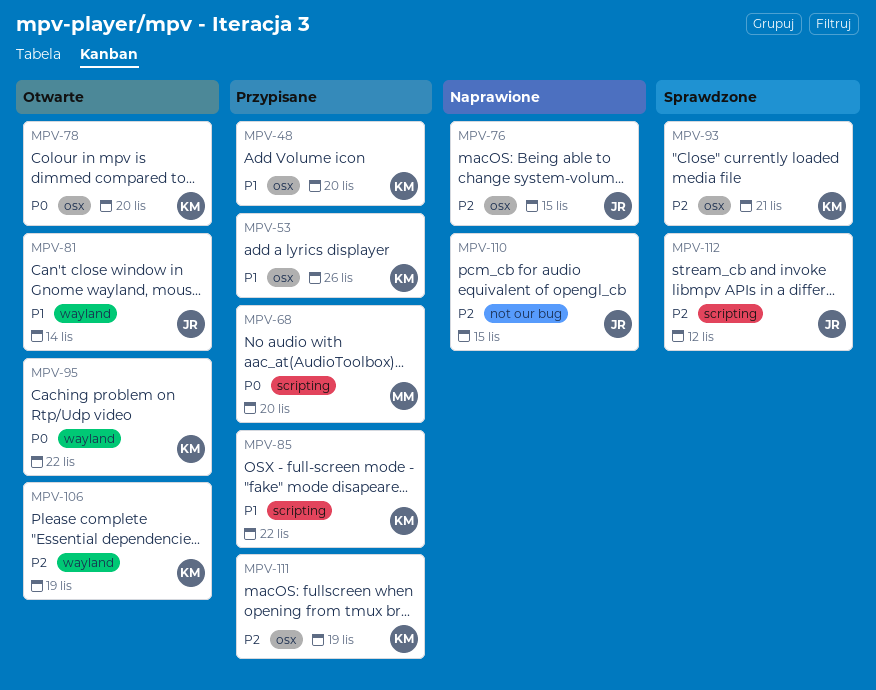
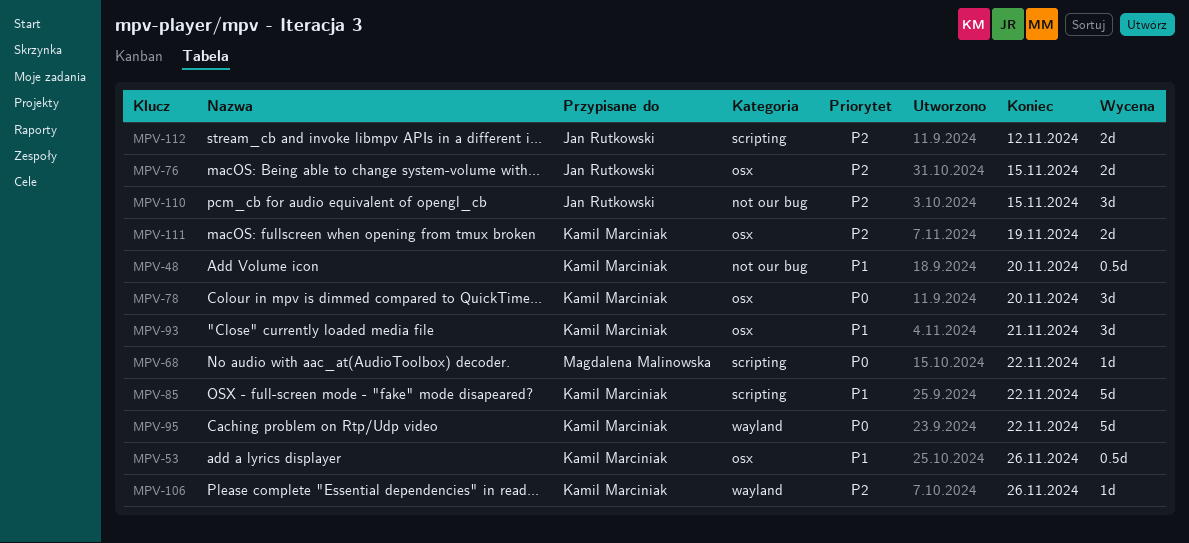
MPV-48, label: osx -> not our bug
MPV-68, due: Nov 20 -> Nov 22
MPV-81: present -> none
MPV-93, priority: P2 -> P1
MPV-106, due: Nov 19 -> Nov 26

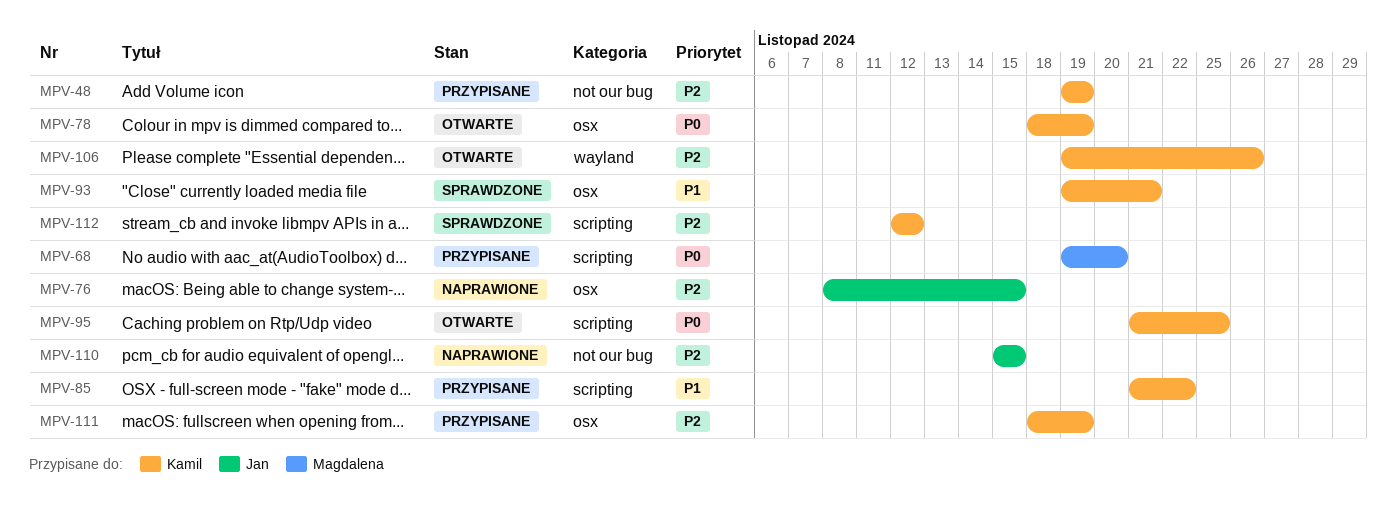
MPV-48, priority: P1 -> P2
MPV-48, due: Nov 20 -> Nov 19
MPV-53: present -> none
MPV-68, due: Nov 22 -> Nov 20
MPV-78, due: Nov 20 -> Nov 19
MPV-95, label: wayland -> scripting
MPV-95, due: Nov 22 -> Nov 25
MPV-112, owner: Jan Rutkowski -> Kamil Marciniak

